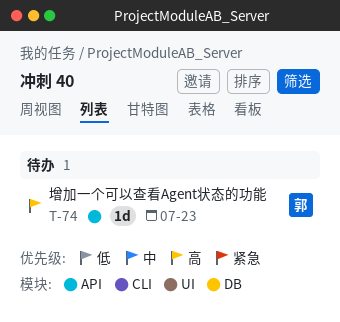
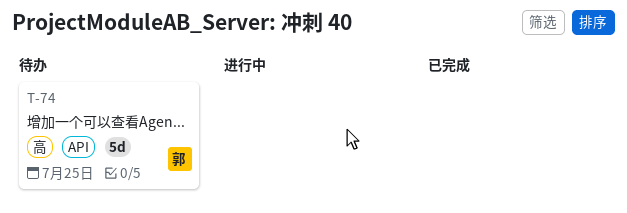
T-74, estimate: 1d -> 5d
T-74, due: Jul 23 -> Jul 25

